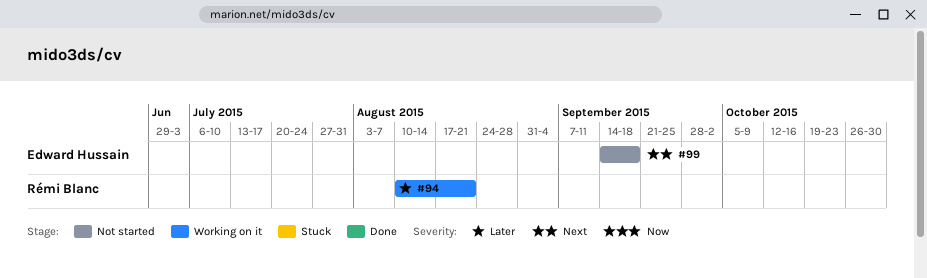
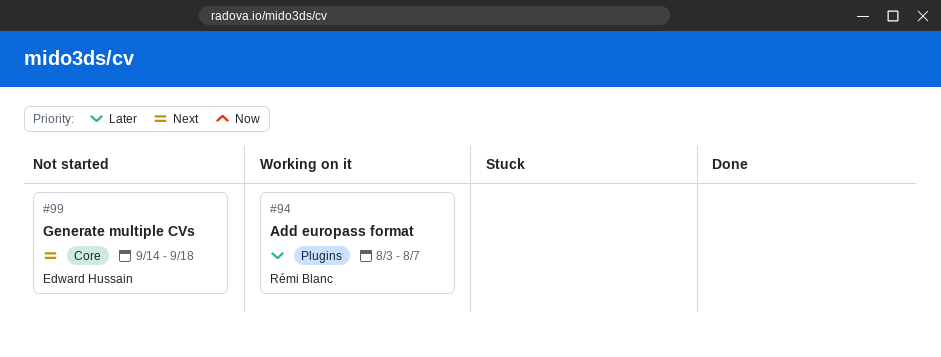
#94, start: Aug 10 -> Aug 3
#94, due: Aug 21 -> Aug 7

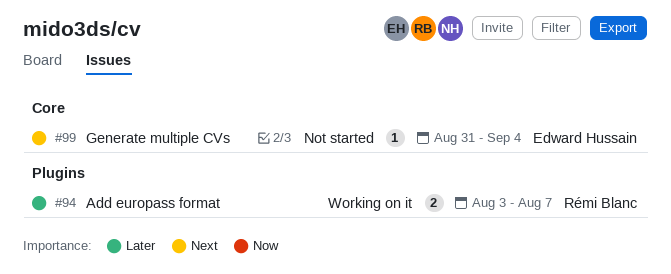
#99, start: Sep 14 -> Aug 31
#99, due: Sep 18 -> Sep 4

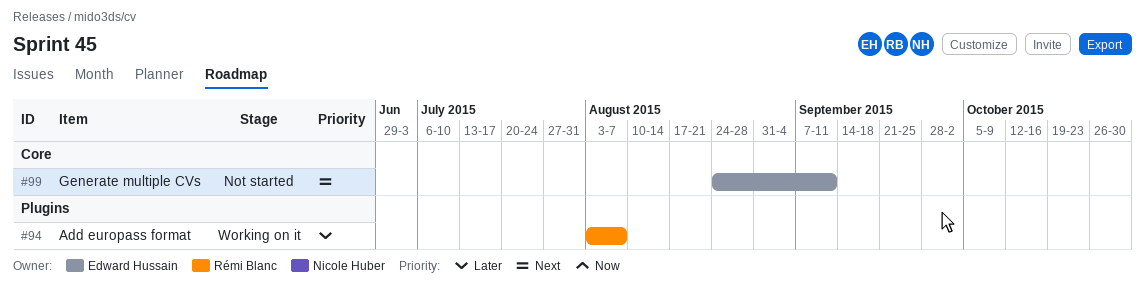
#99, start: Aug 31 -> Aug 24
#99, due: Sep 4 -> Sep 11

